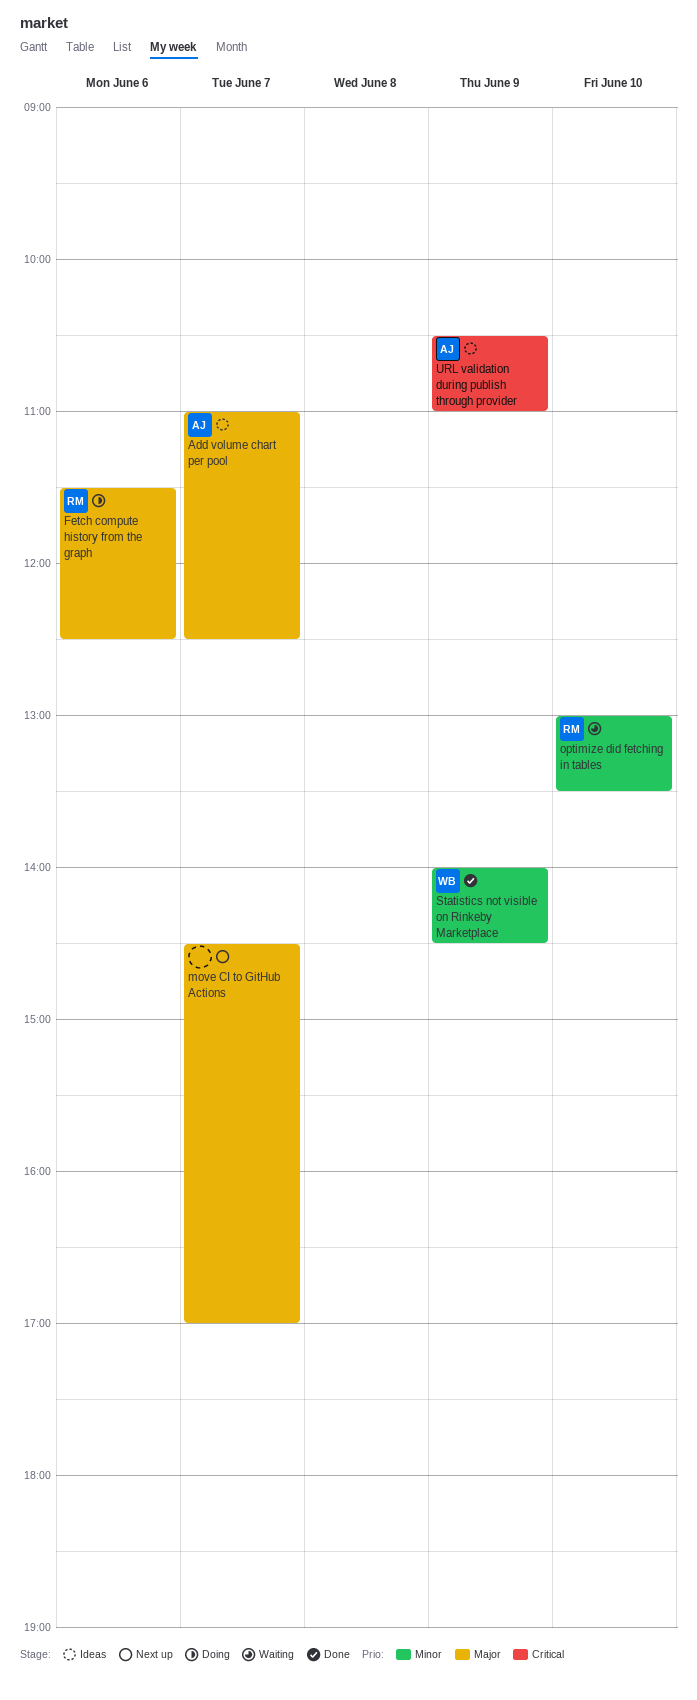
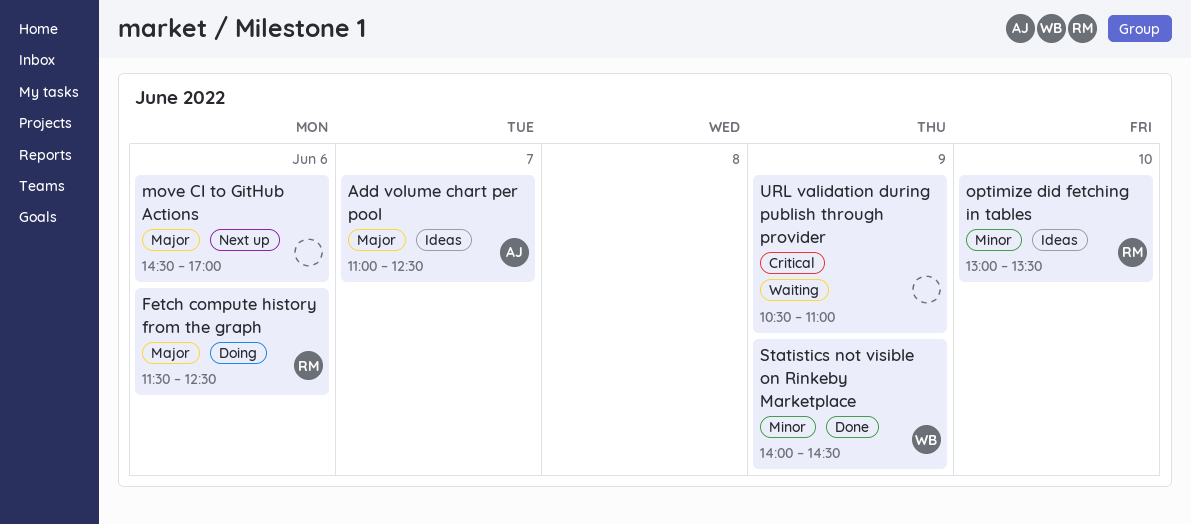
move CI to GitHub Actions, day: Jun 7 -> Jun 6
optimize did fetching in tables, status: Waiting -> Ideas
URL validation during publish through provider, status: Ideas -> Waiting
URL validation during publish through provider, owner: AJ -> none

